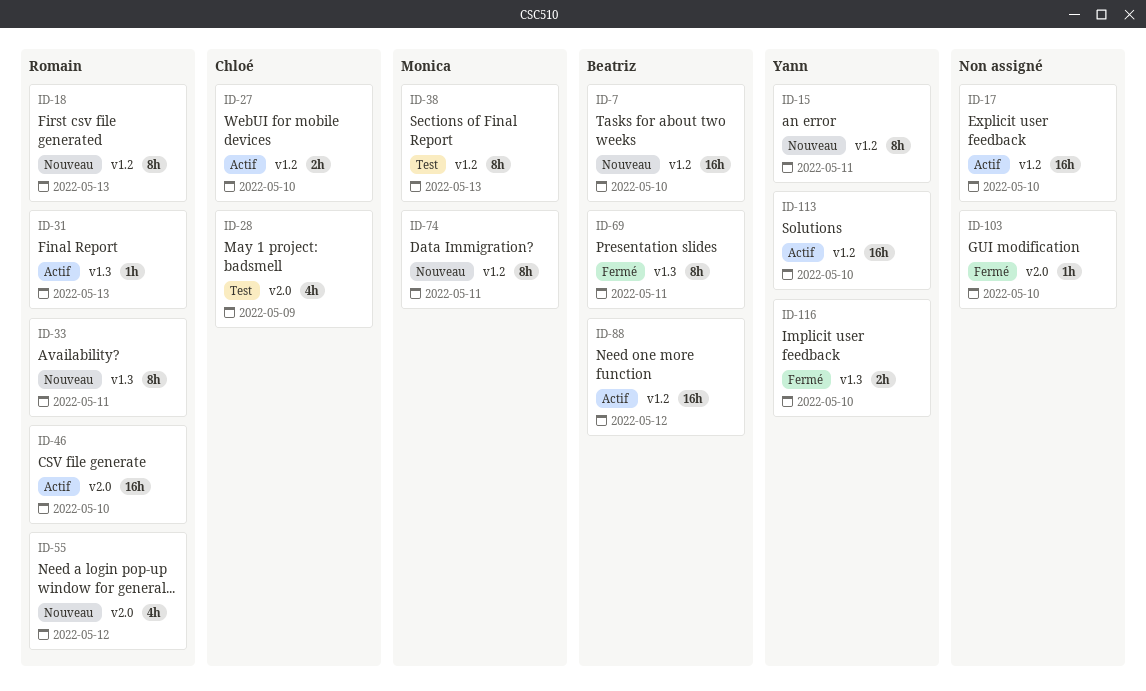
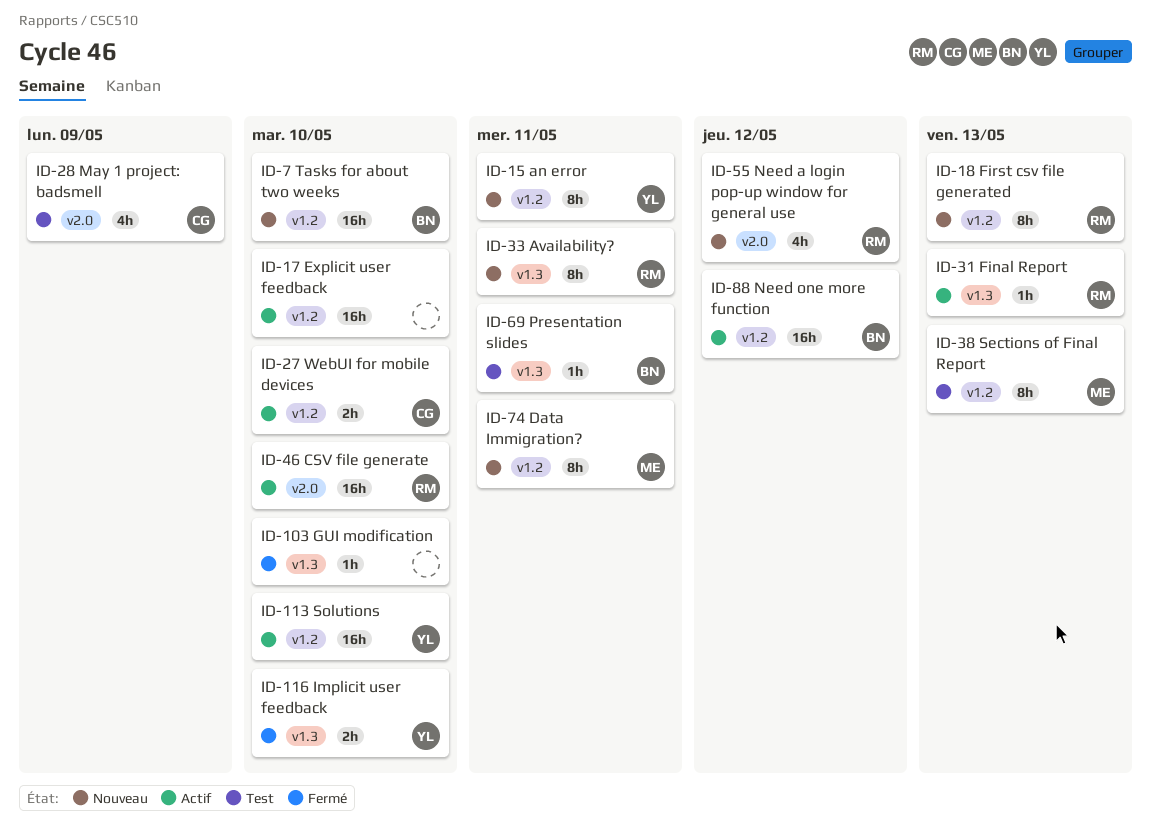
ID-69, status: Fermé -> Test
ID-69, estimate: 8h -> 1h
ID-103, label: v2.0 -> v1.3

